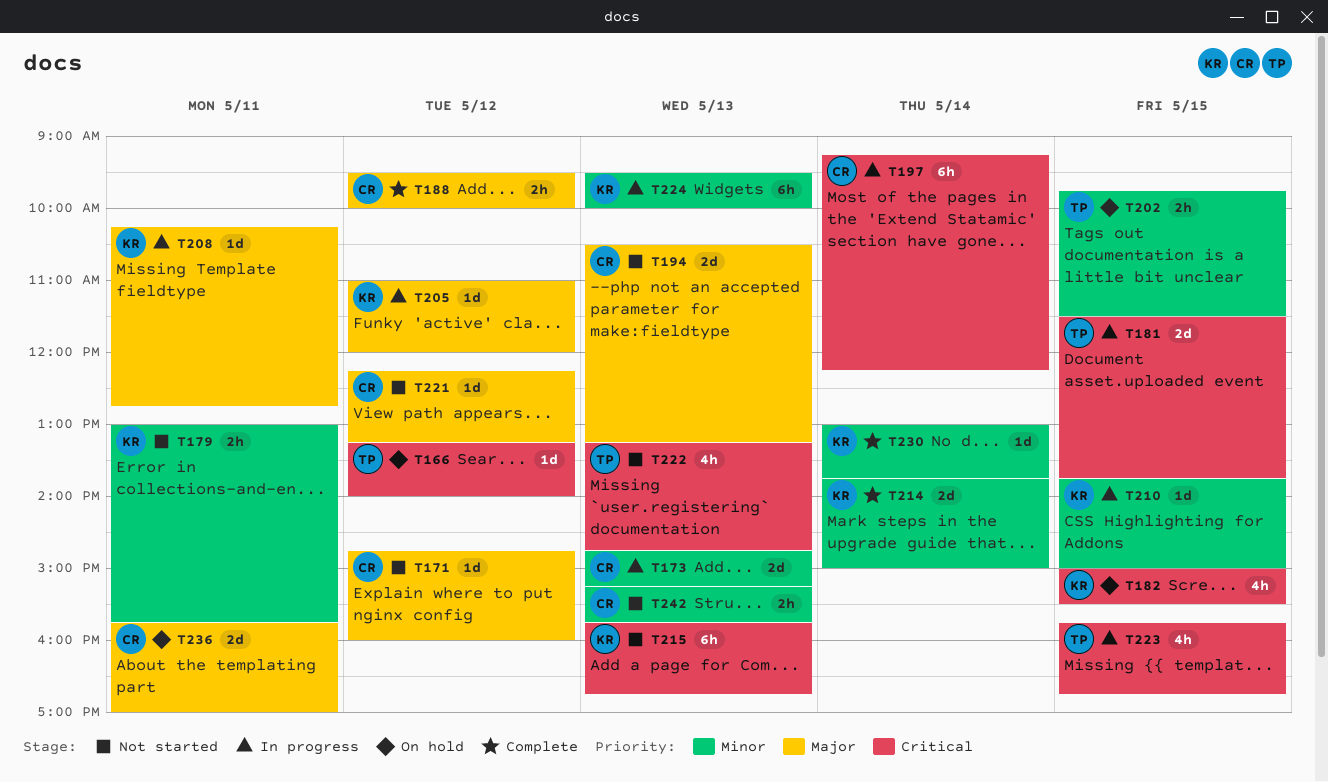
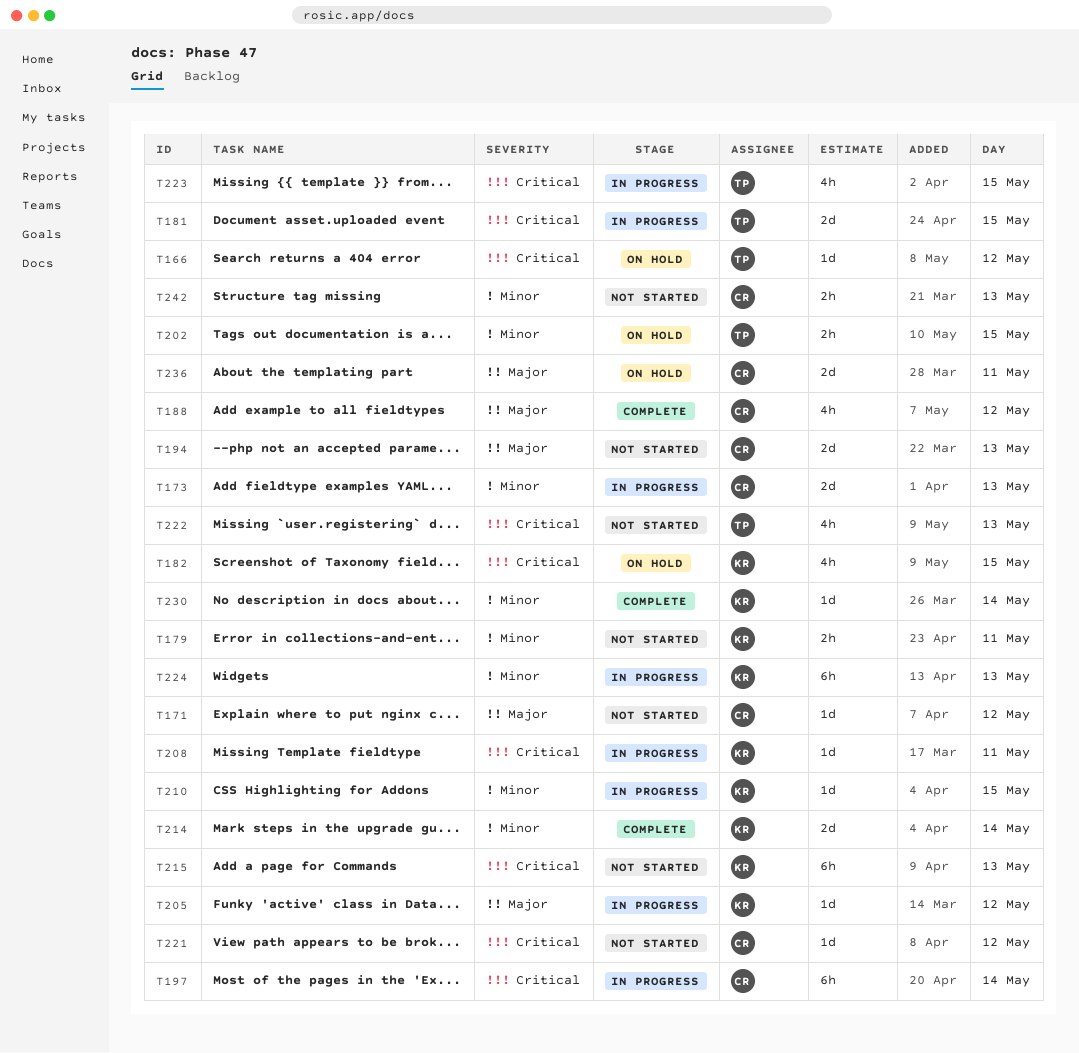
T188, estimate: 2h -> 4h
T208, priority: Major -> Critical
T221, priority: Major -> Critical

